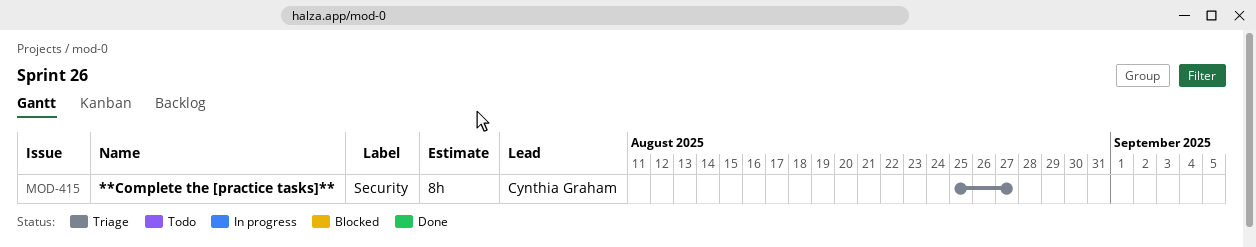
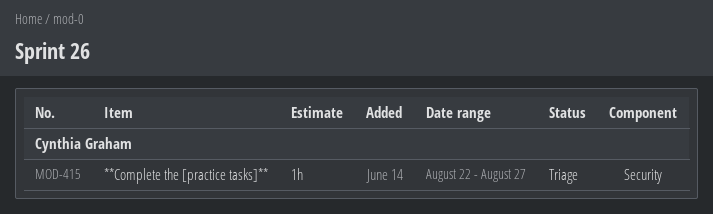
MOD-415, estimate: 8h -> 1h
MOD-415, start: Aug 25 -> Aug 22

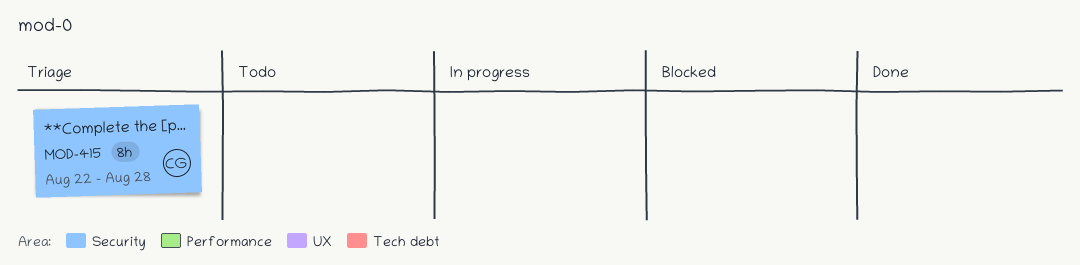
MOD-415, estimate: 1h -> 8h
MOD-415, due: Aug 27 -> Aug 28

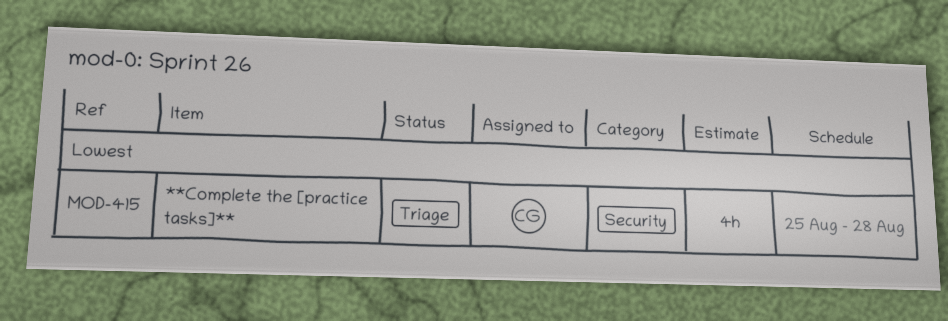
MOD-415, estimate: 8h -> 4h
MOD-415, start: Aug 22 -> Aug 25

